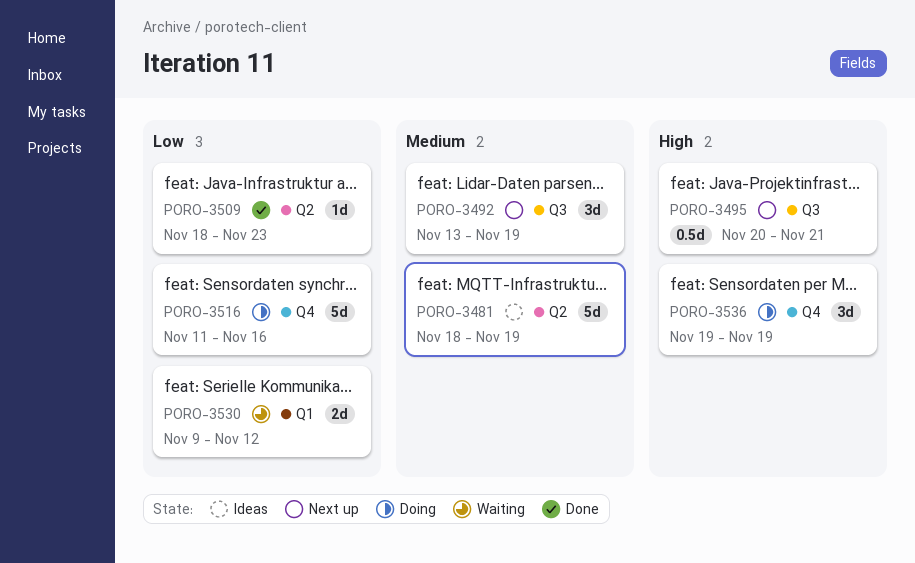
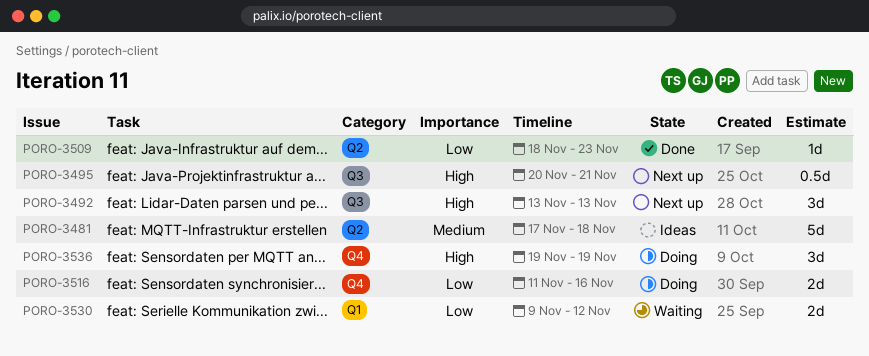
PORO-3481, start: Nov 18 -> Nov 17
PORO-3481, due: Nov 19 -> Nov 18
PORO-3492, priority: Medium -> High
PORO-3492, due: Nov 19 -> Nov 13
PORO-3516, estimate: 5d -> 2d

